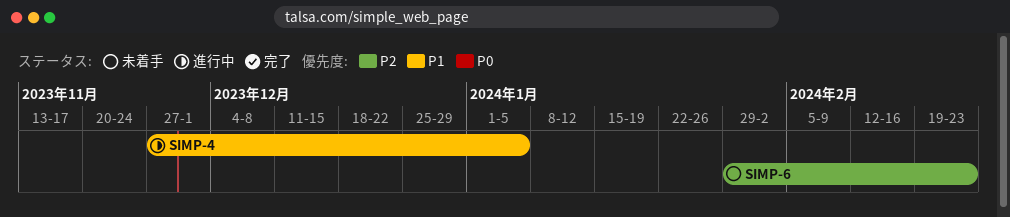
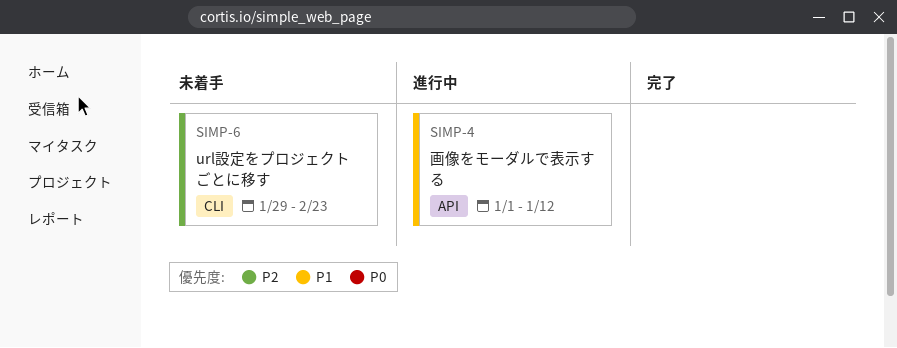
SIMP-4, start: Nov 27 -> Jan 1
SIMP-4, due: Jan 5 -> Jan 12

